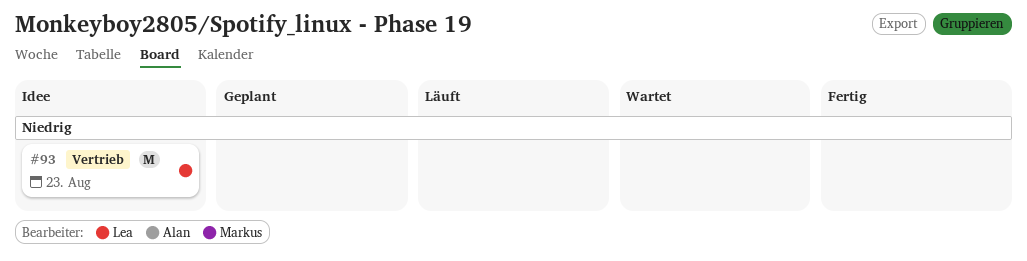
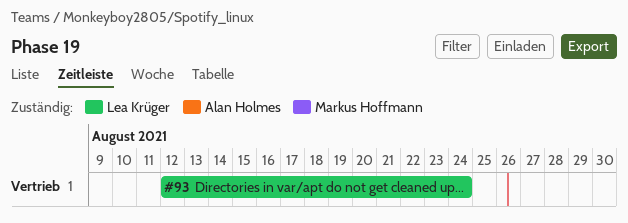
#93, due: Aug 23 -> Aug 24

